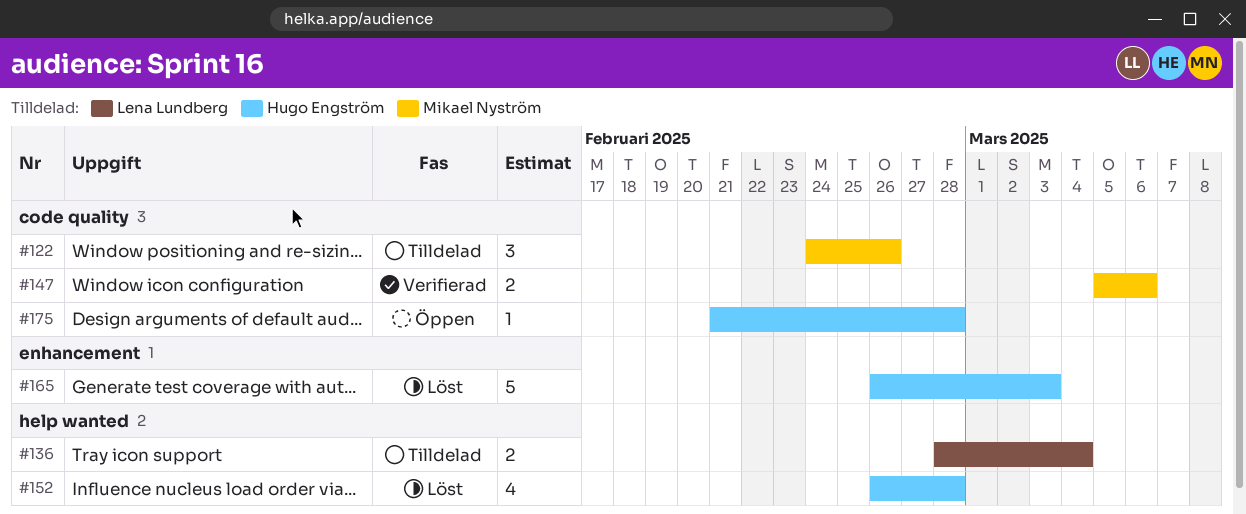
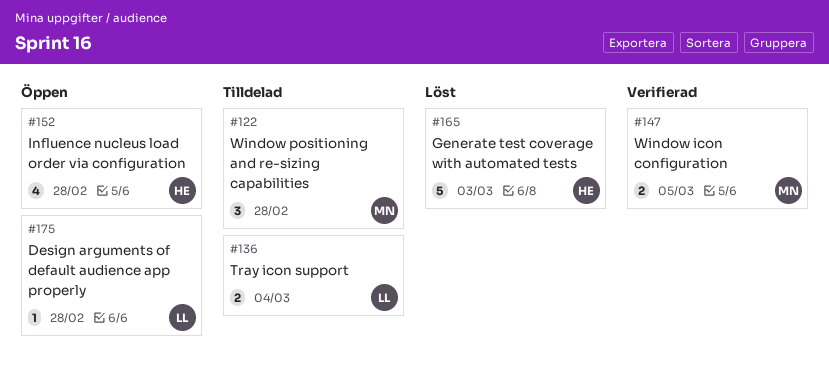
#122, due: Feb 26 -> Feb 28
#147, due: Mar 6 -> Mar 5
#152, status: Löst -> Öppen
#175, owner: Hugo Engström -> Lena Lundberg

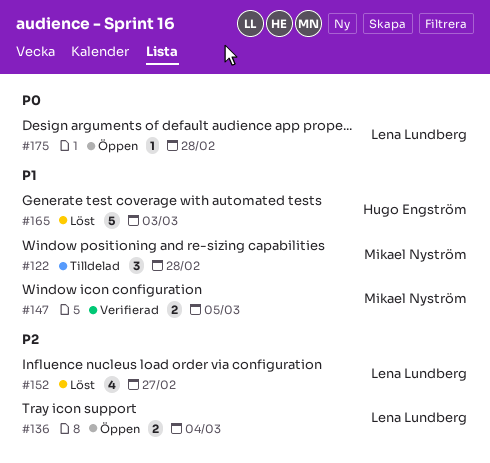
#136, status: Tilldelad -> Öppen
#152, status: Öppen -> Löst
#152, owner: Hugo Engström -> Lena Lundberg
#152, due: Feb 28 -> Feb 27

